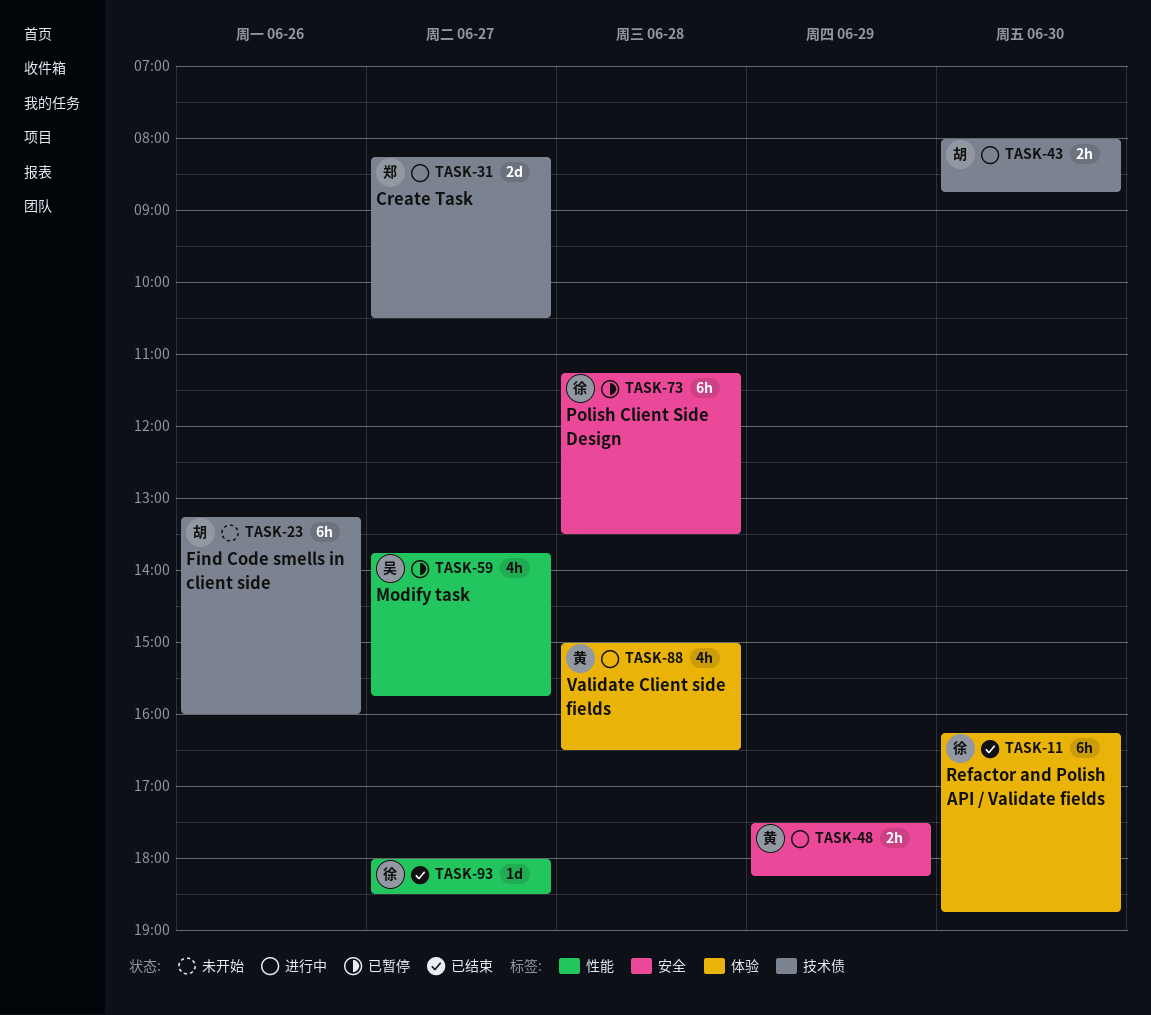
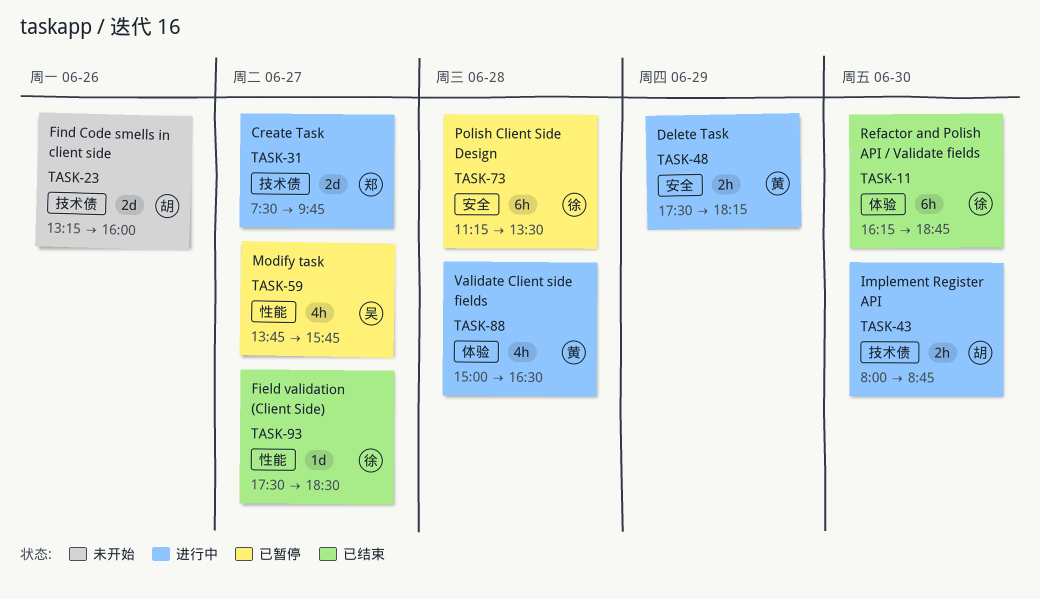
TASK-23, estimate: 6h -> 2d
TASK-31, begins: 08:15 -> 07:30
TASK-31, ends: 10:30 -> 09:45
TASK-93, begins: 18:00 -> 17:30

